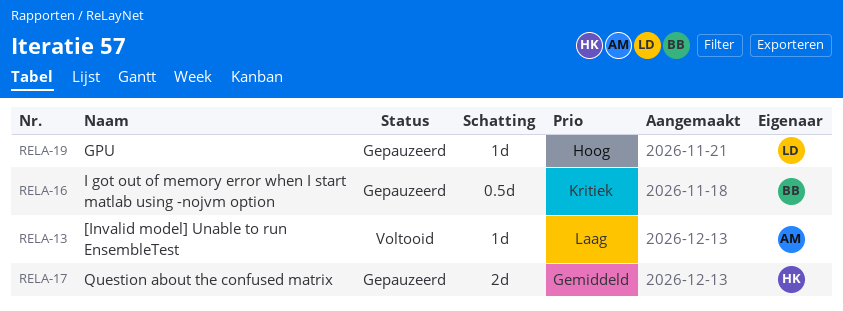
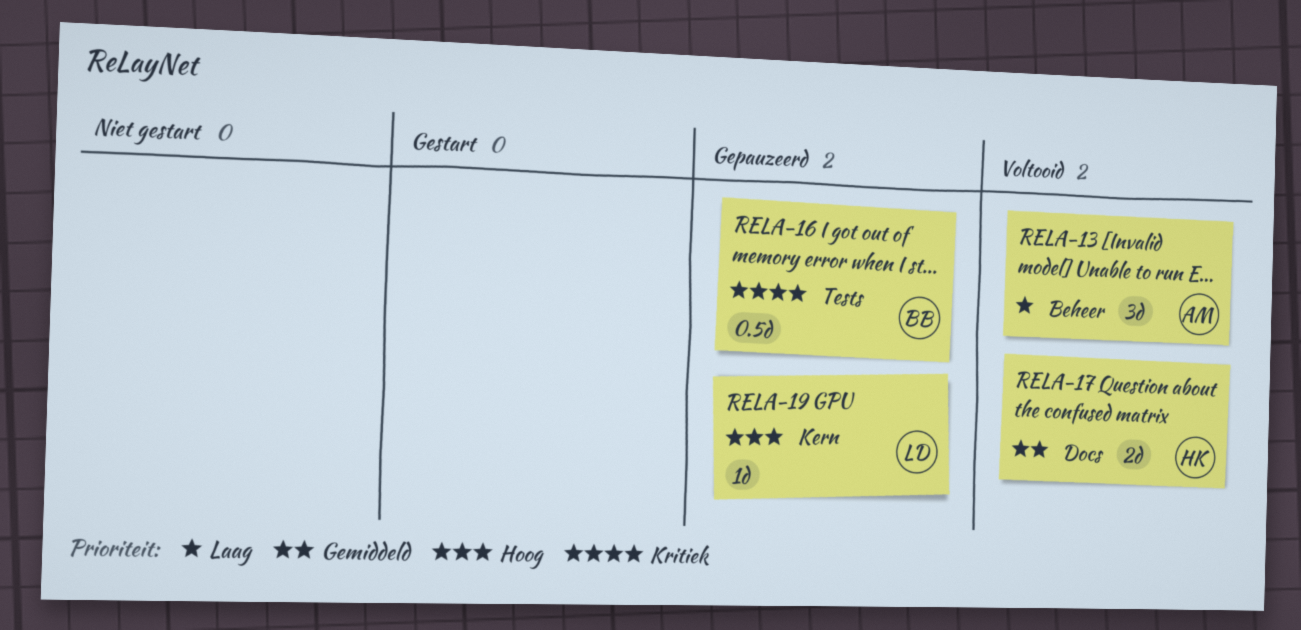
RELA-13, estimate: 1d -> 3d
RELA-17, status: Gepauzeerd -> Voltooid

